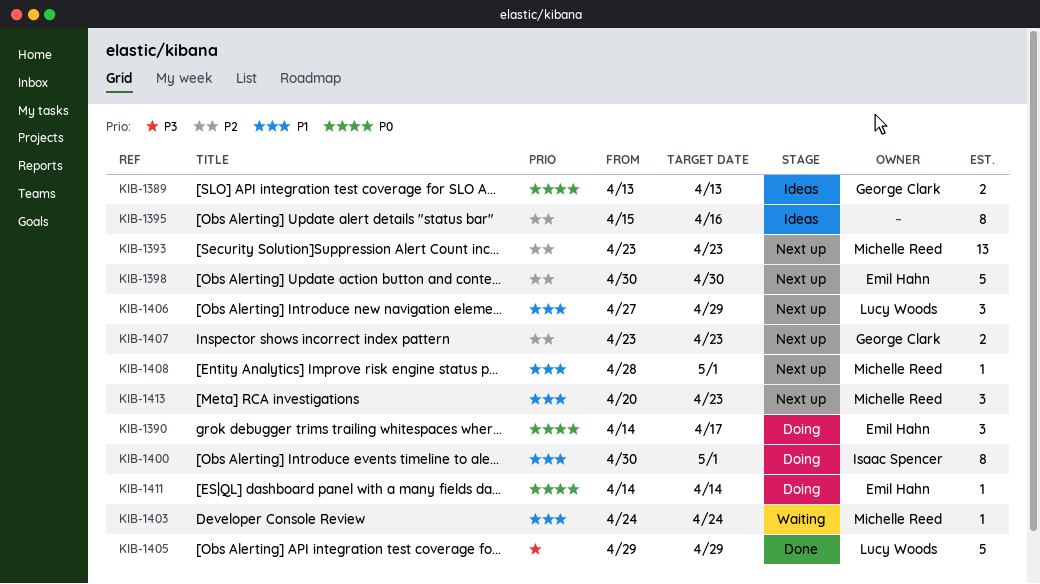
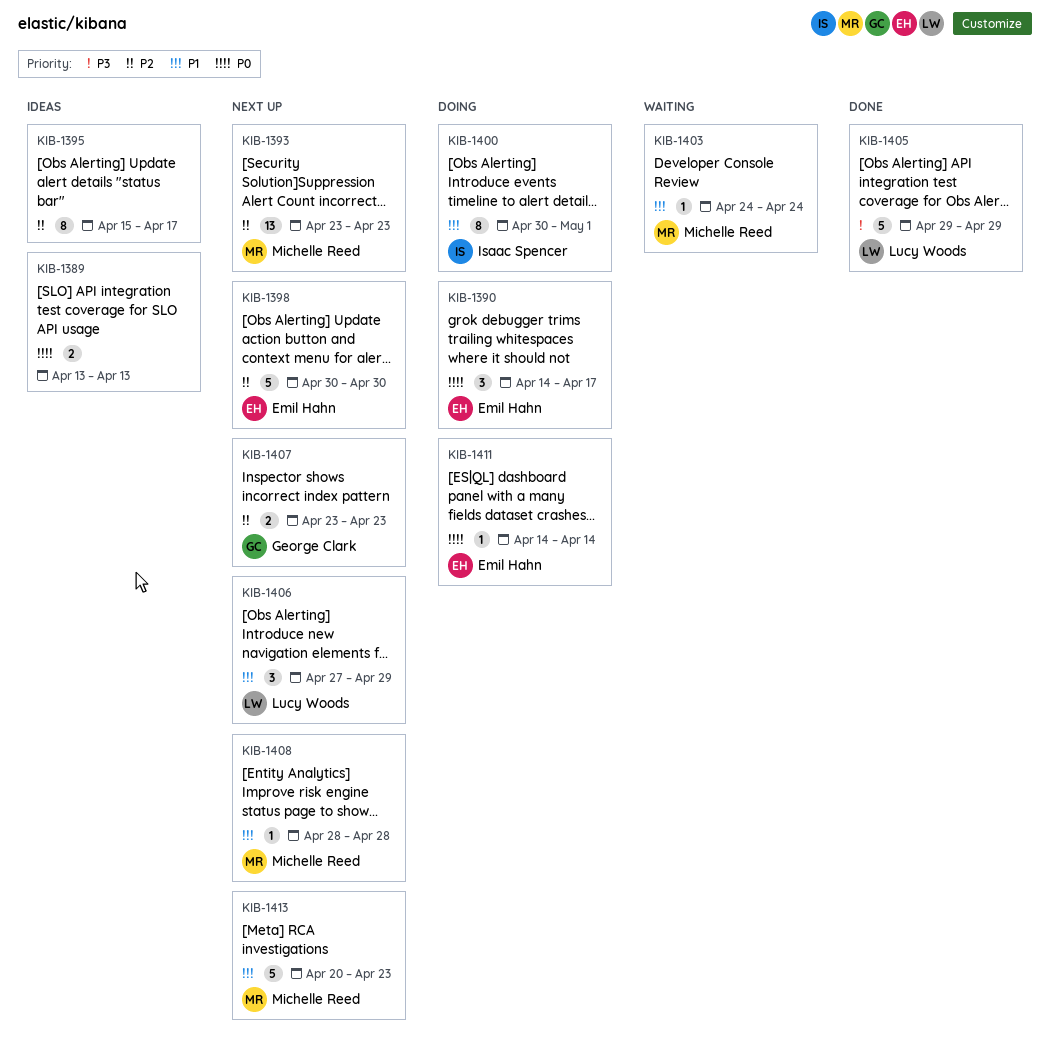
KIB-1389, owner: George Clark -> none
KIB-1395, due: Apr 16 -> Apr 17
KIB-1408, due: May 1 -> Apr 28
KIB-1413, estimate: 3 -> 5

